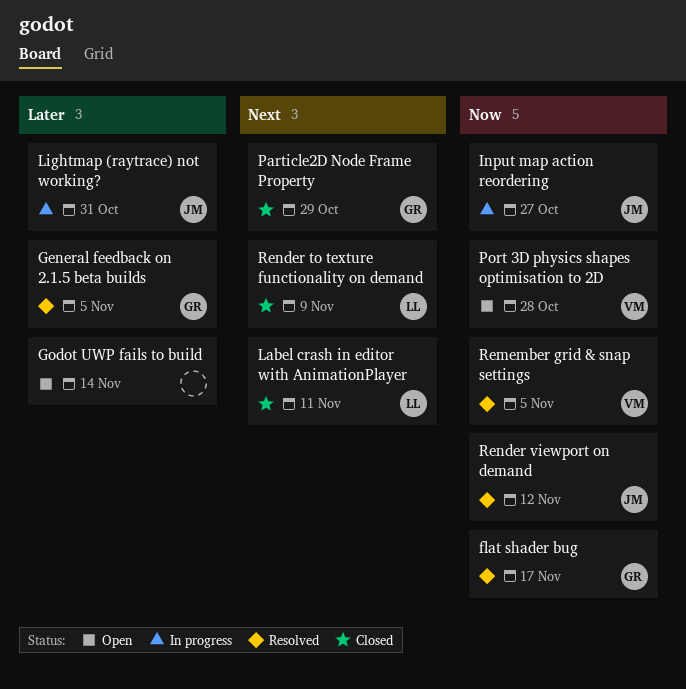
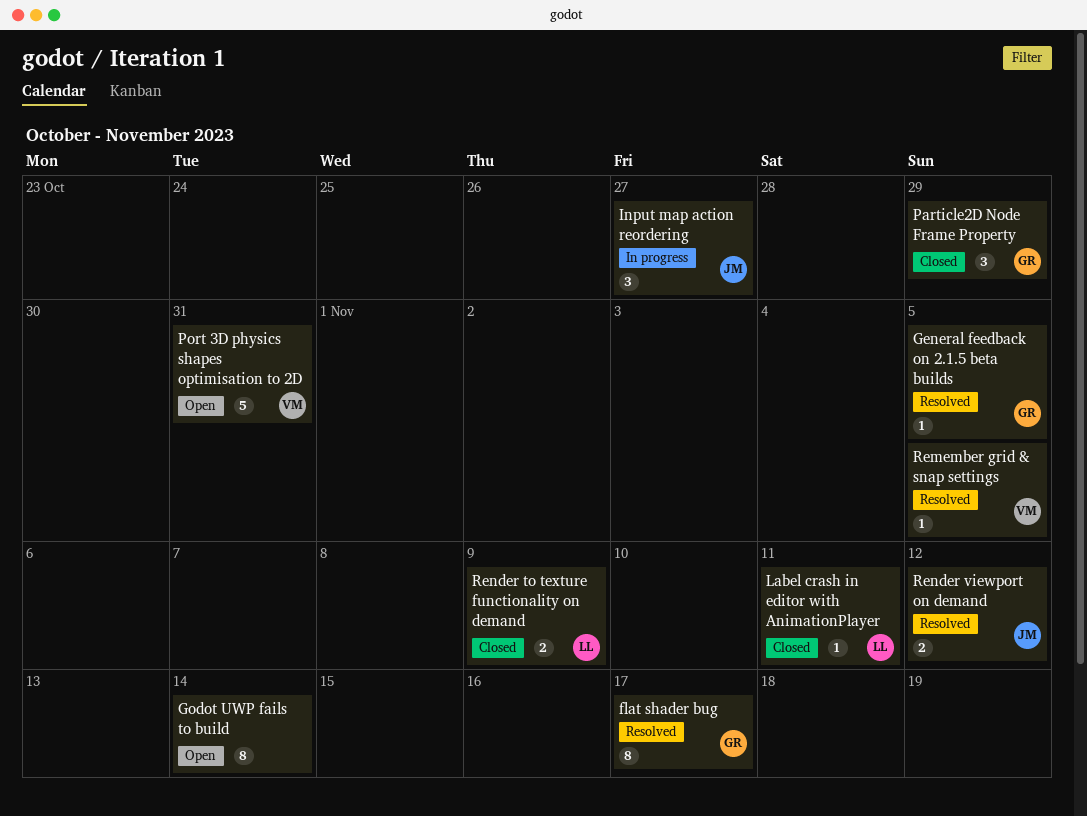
Lightmap (raytrace) not working?: present -> none
Port 3D physics shapes optimisation to 2D, due: Oct 28 -> Oct 31

